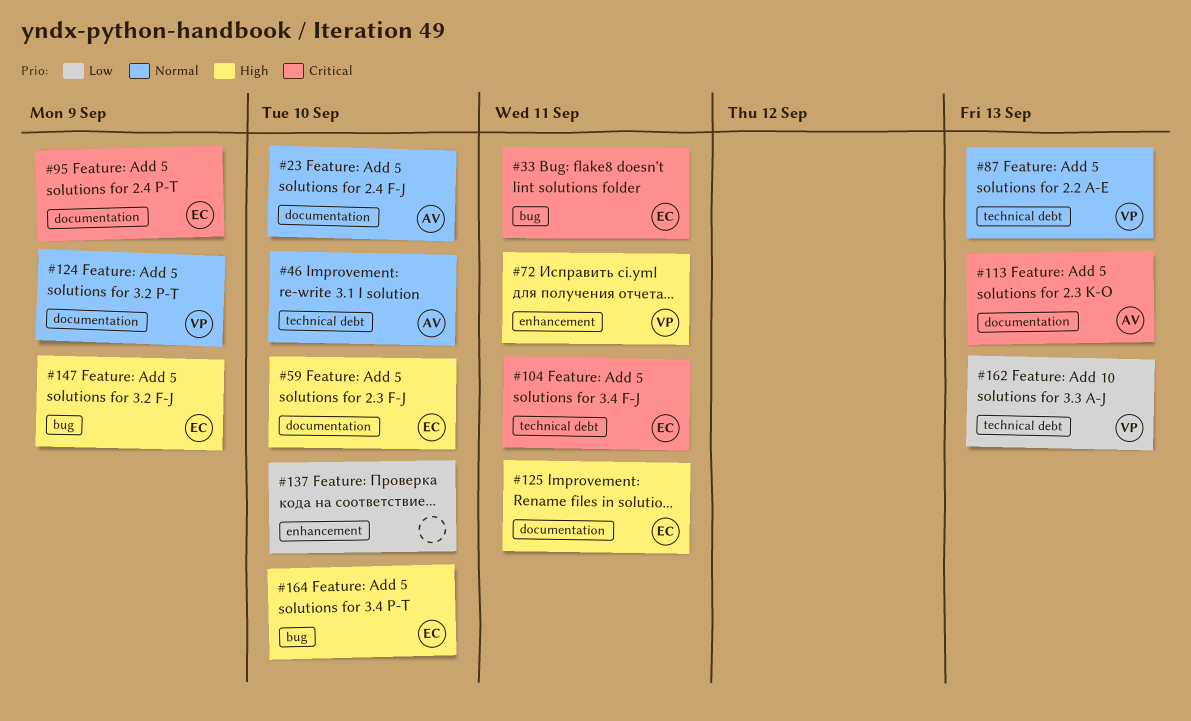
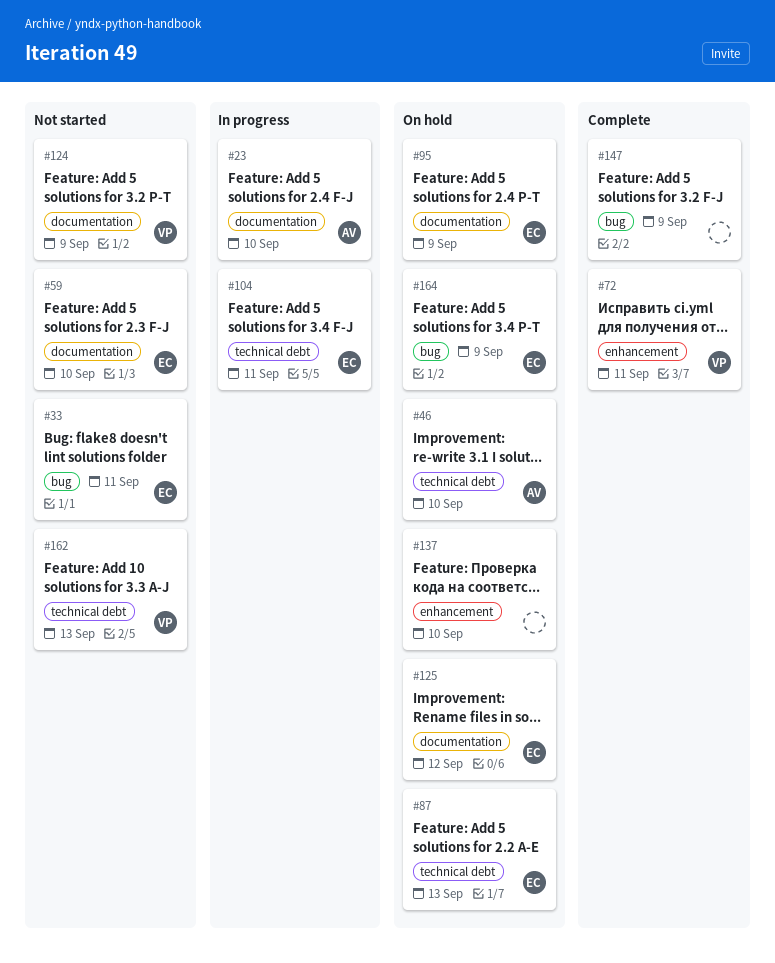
#87, owner: VP -> EC
#113: present -> none
#125, due: Sep 11 -> Sep 12
#147, owner: EC -> none
#164, due: Sep 10 -> Sep 9

